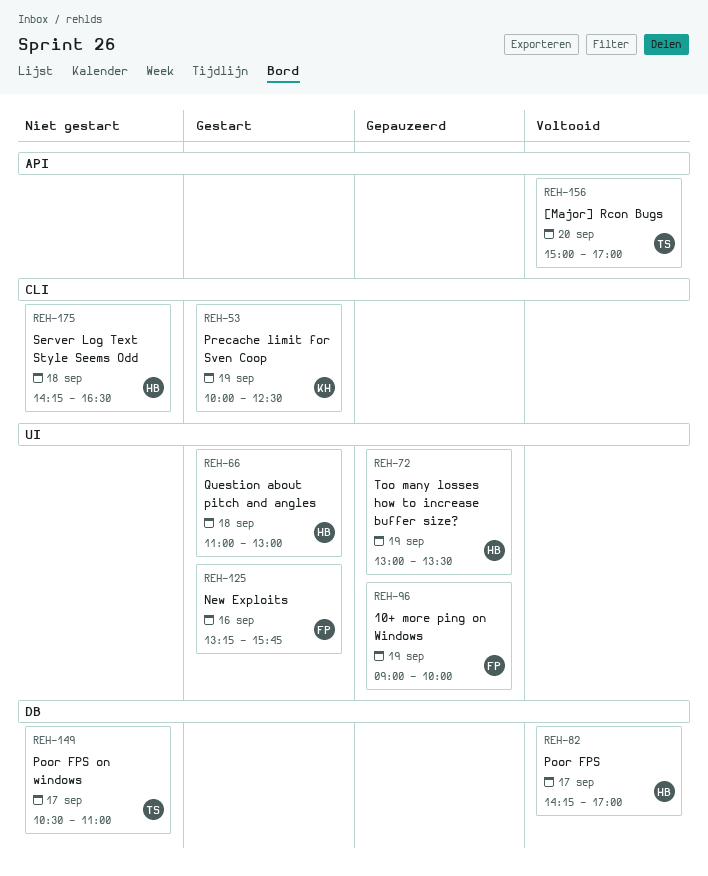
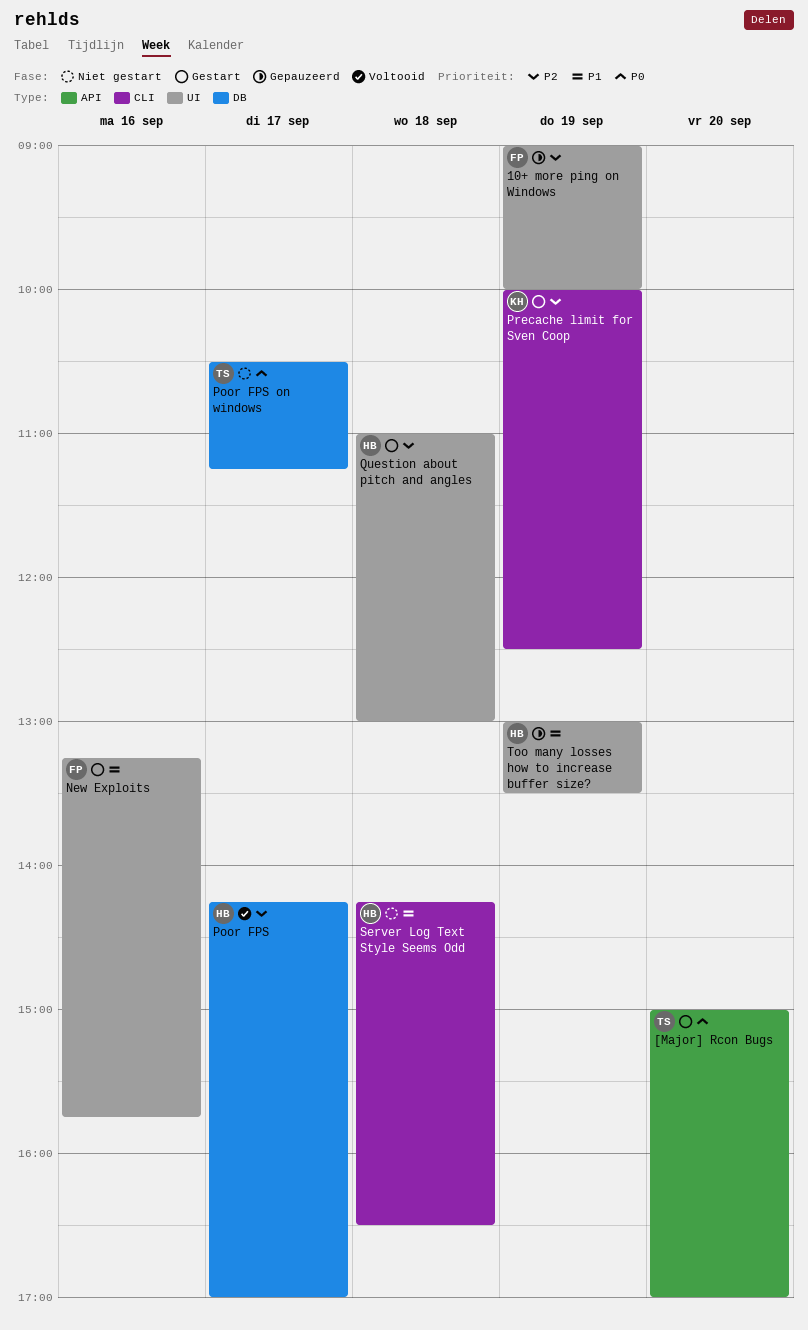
[Major] Rcon Bugs, status: Voltooid -> Gestart
Poor FPS on windows, ends: 11:00 -> 11:15

